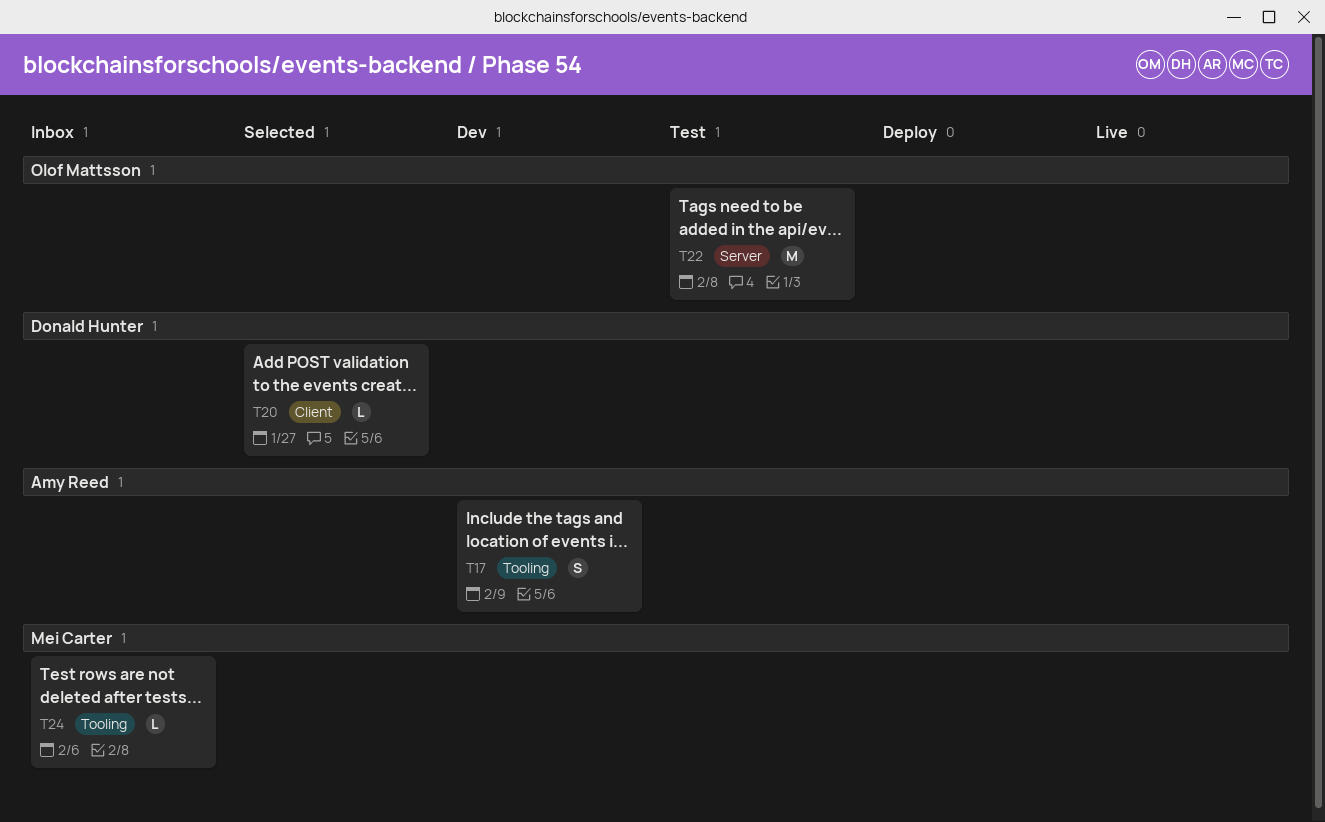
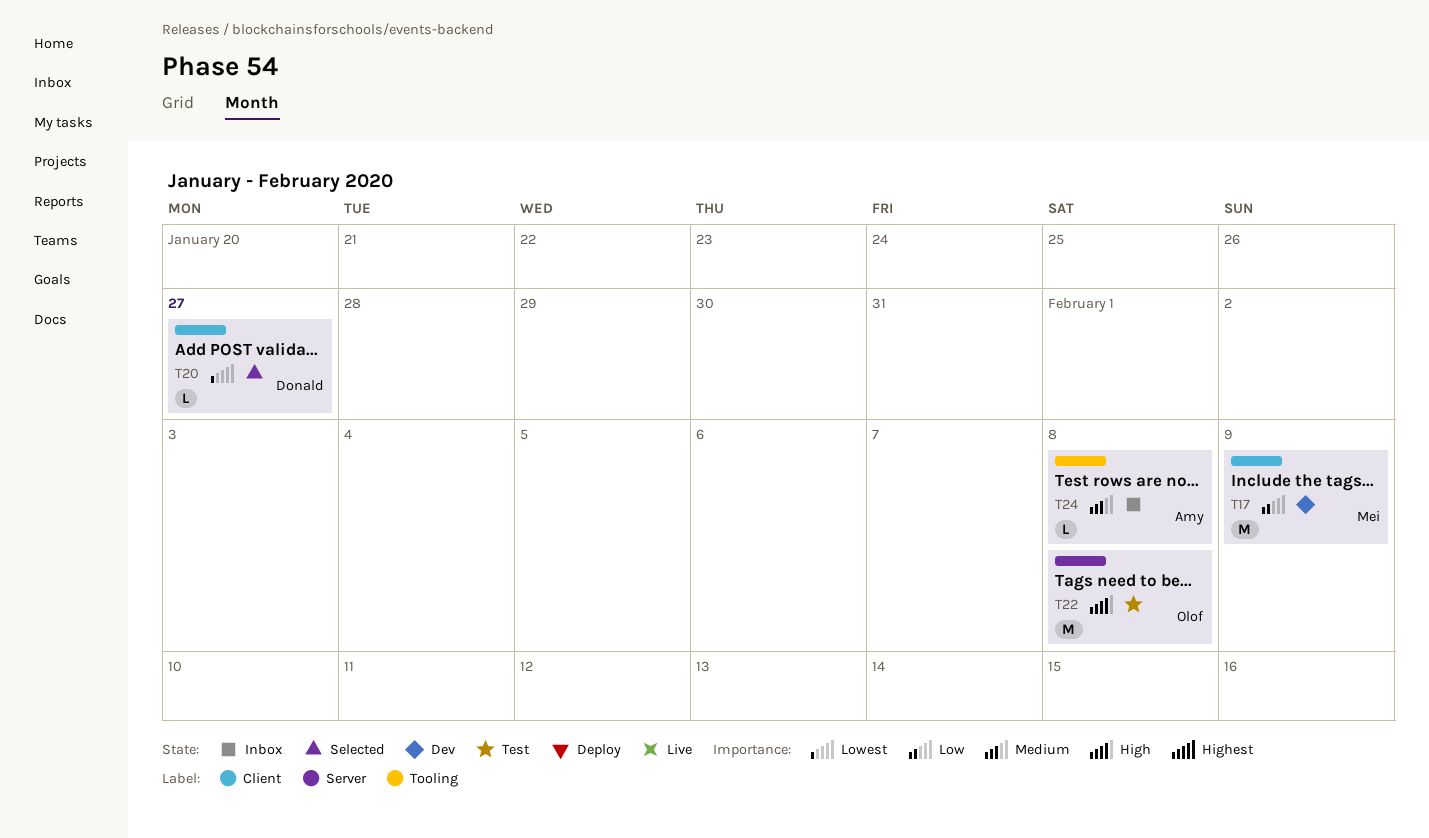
T17, owner: Amy Reed -> Mei Carter
T17, label: Tooling -> Client
T17, estimate: S -> M
T24, owner: Mei Carter -> Amy Reed
T24, due: Feb 6 -> Feb 8

